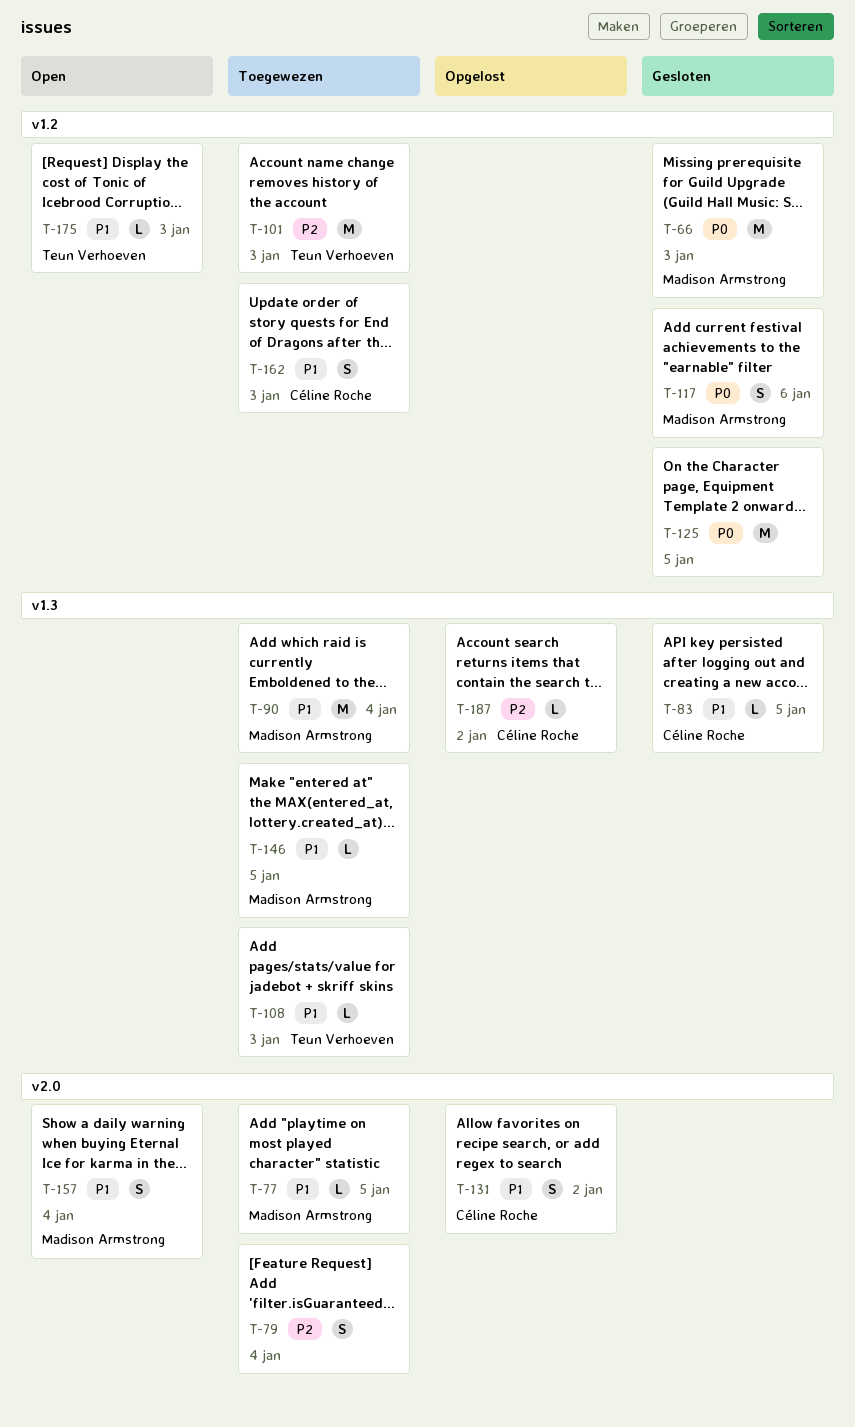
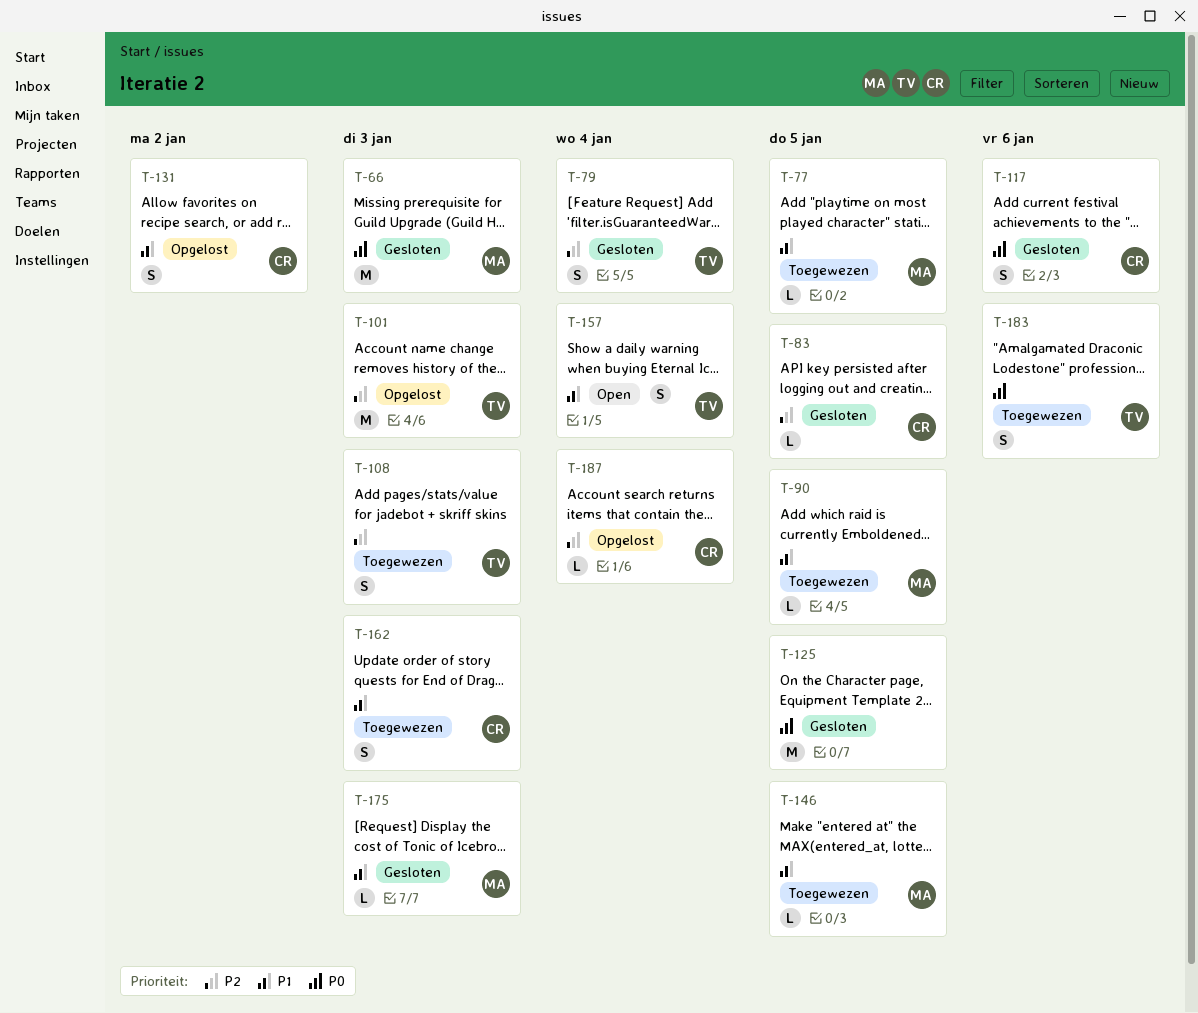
T-79, status: Toegewezen -> Gesloten
T-79, owner: none -> Teun Verhoeven
T-83, priority: P1 -> P2
T-90, estimate: M -> L
T-90, due: Jan 4 -> Jan 5
T-101, status: Toegewezen -> Opgelost
T-108, priority: P1 -> P2
T-108, estimate: L -> S
T-117, owner: Madison Armstrong -> Céline Roche
T-157, owner: Madison Armstrong -> Teun Verhoeven
T-175, status: Open -> Gesloten
T-175, owner: Teun Verhoeven -> Madison Armstrong
T-183: none -> present
T-187, due: Jan 2 -> Jan 4

